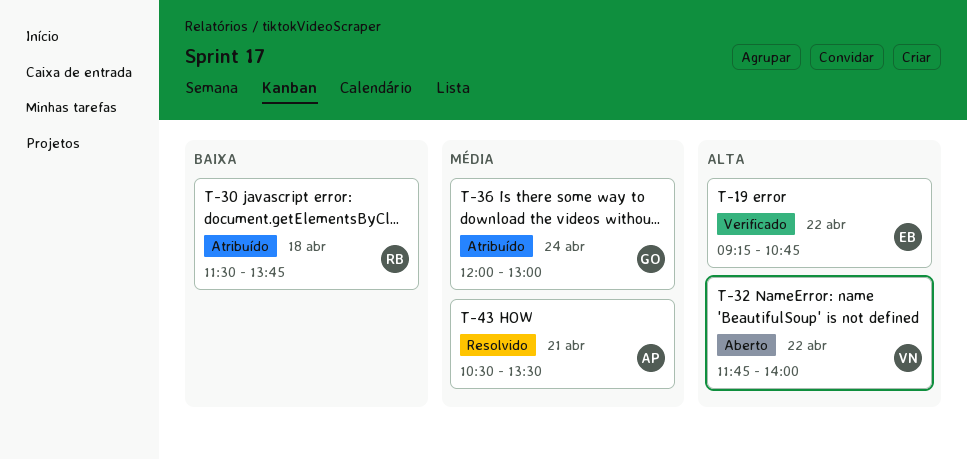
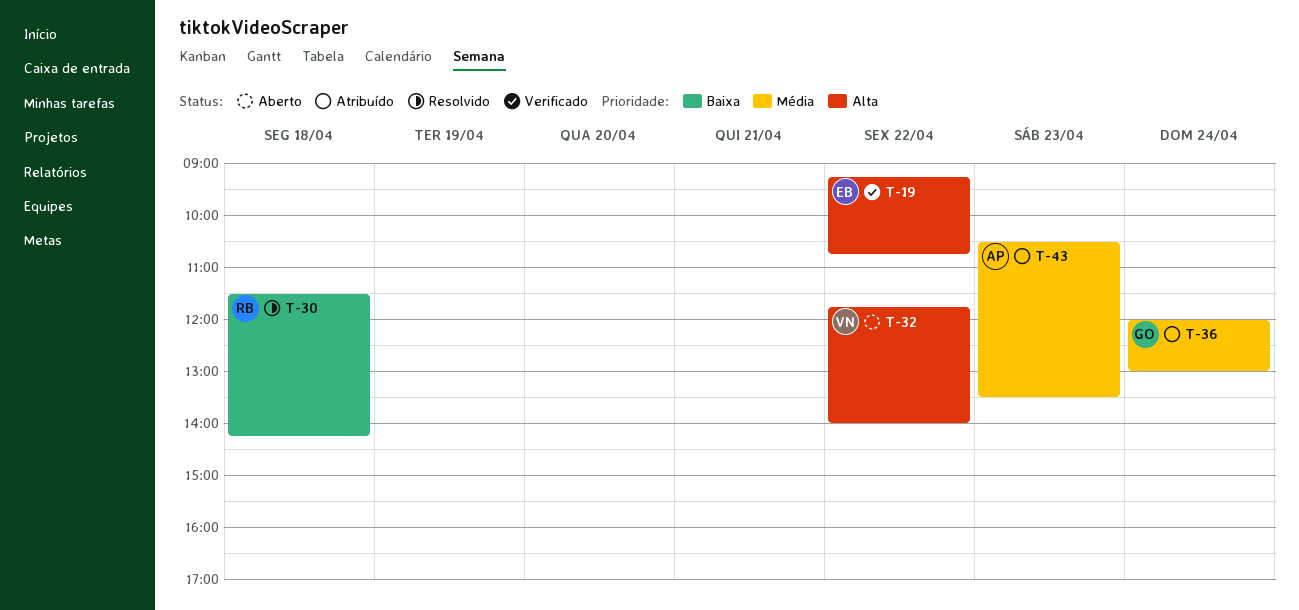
T-30, status: Atribuído -> Resolvido
T-30, ends: 13:45 -> 14:15
T-43, status: Resolvido -> Atribuído
T-43, day: Apr 21 -> Apr 23

